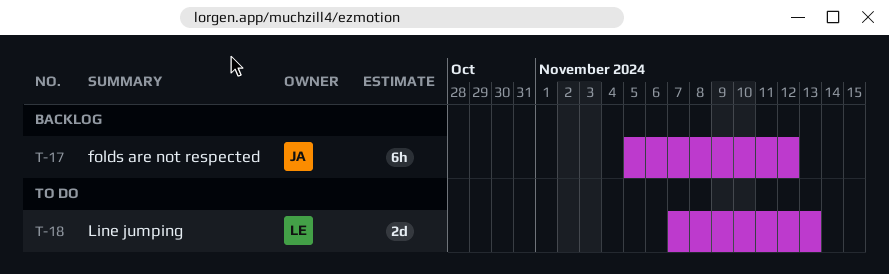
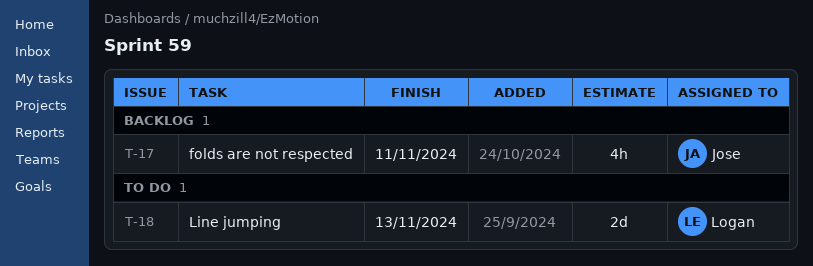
T-17, estimate: 6h -> 4h
T-17, due: Nov 12 -> Nov 11

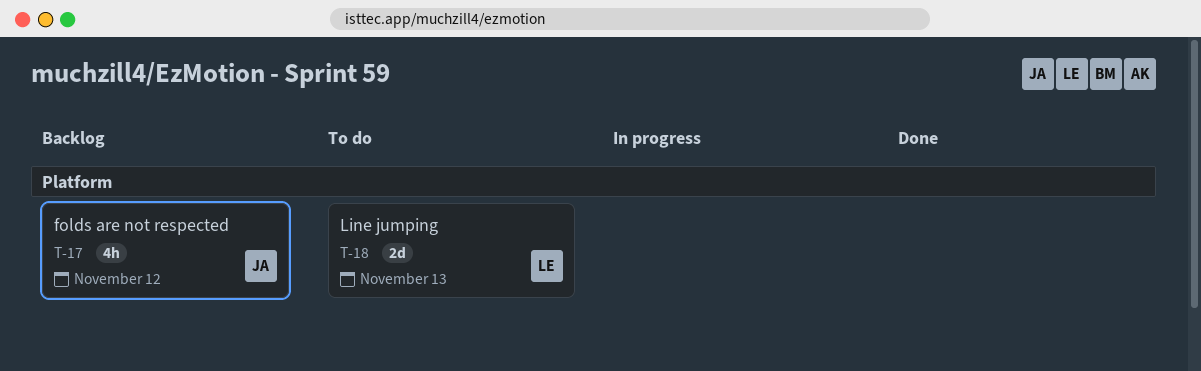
T-17, due: Nov 11 -> Nov 12

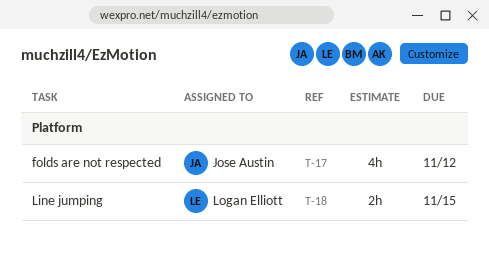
T-18, estimate: 2d -> 2h
T-18, due: Nov 13 -> Nov 15

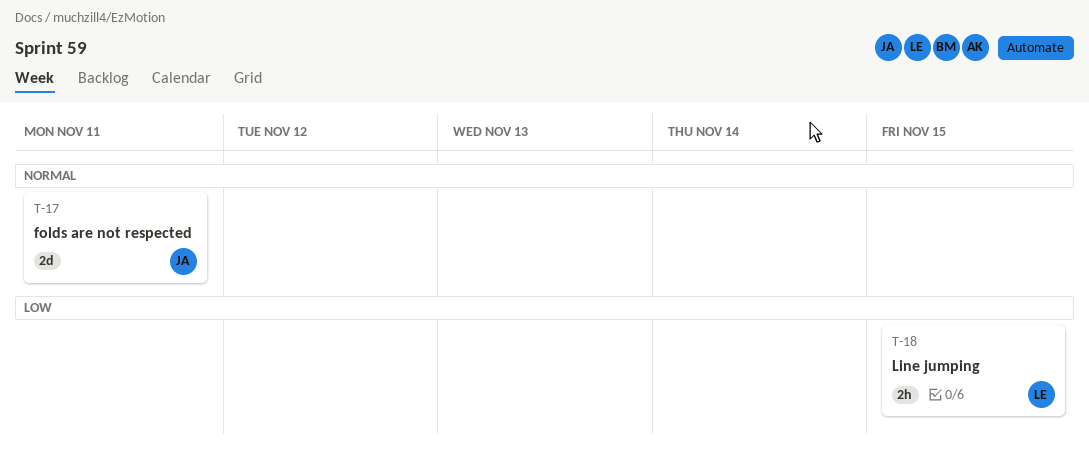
T-17, estimate: 4h -> 2d
T-17, due: Nov 12 -> Nov 11

